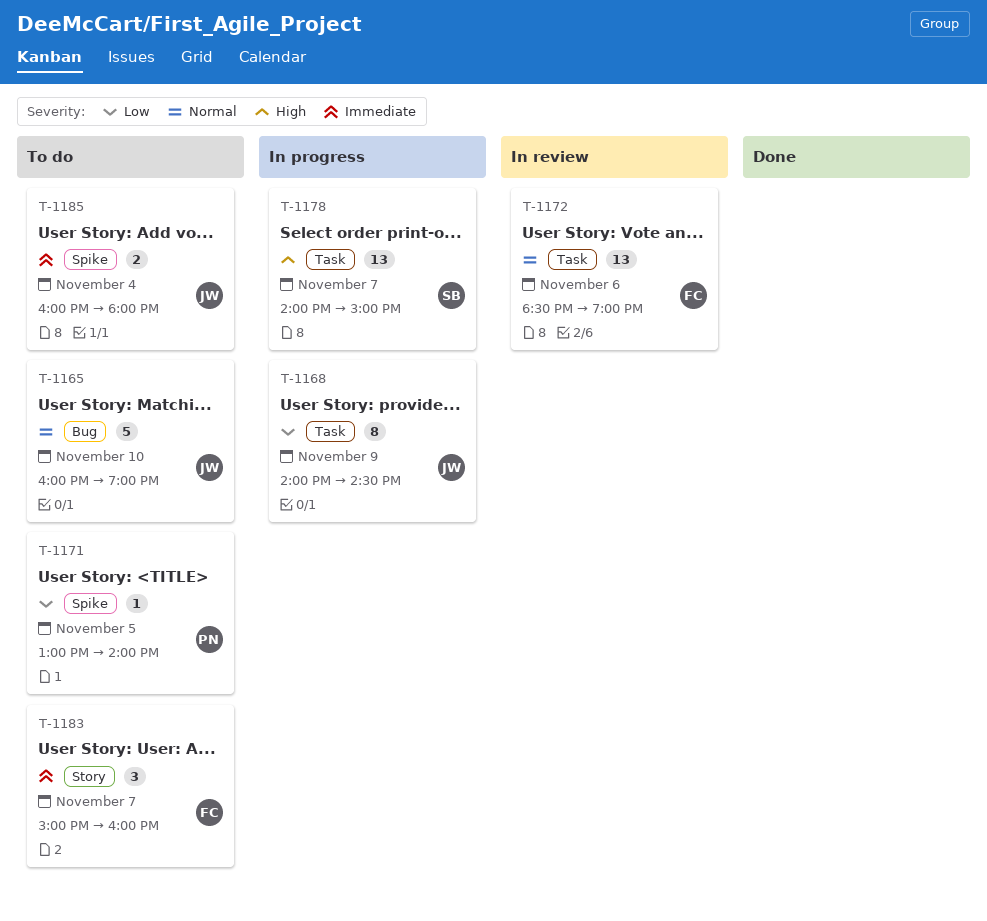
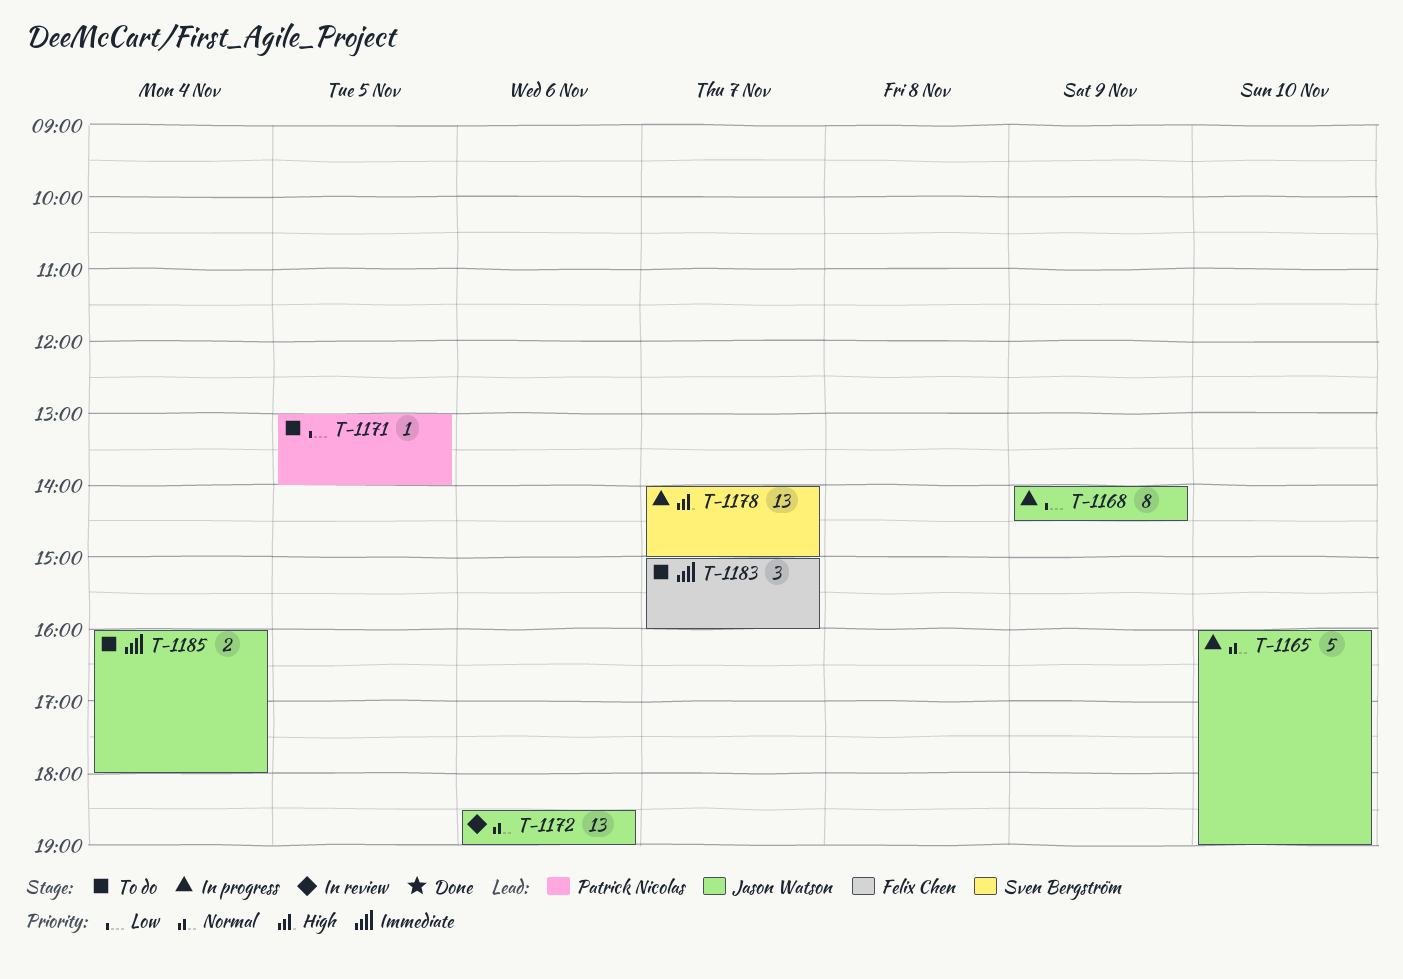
T-1165, status: To do -> In progress
T-1172, owner: Felix Chen -> Jason Watson

